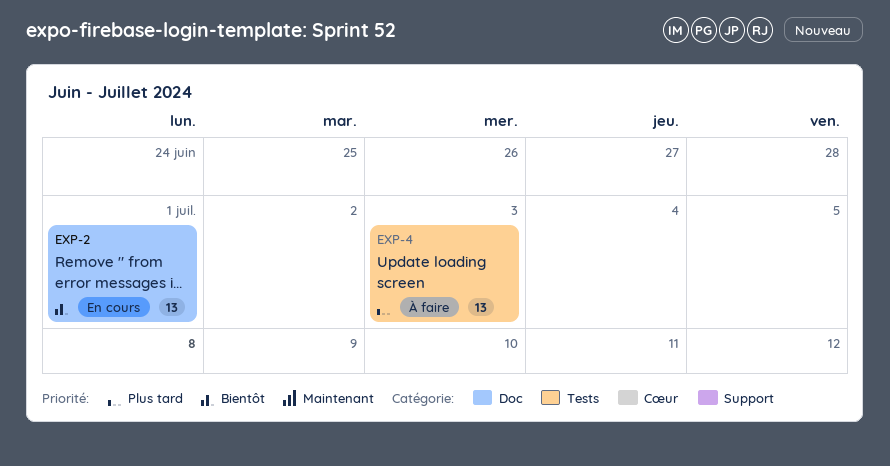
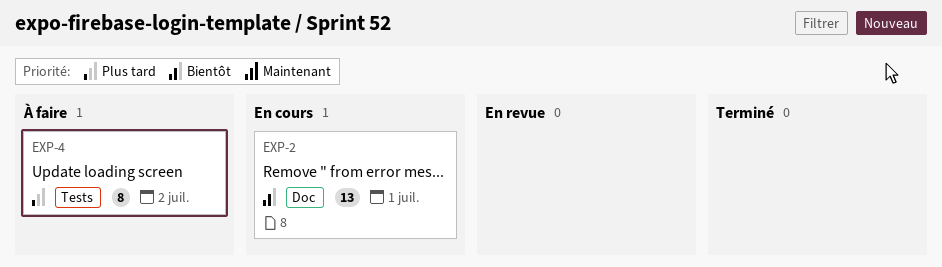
EXP-4, estimate: 13 -> 8
EXP-4, due: Jul 3 -> Jul 2

